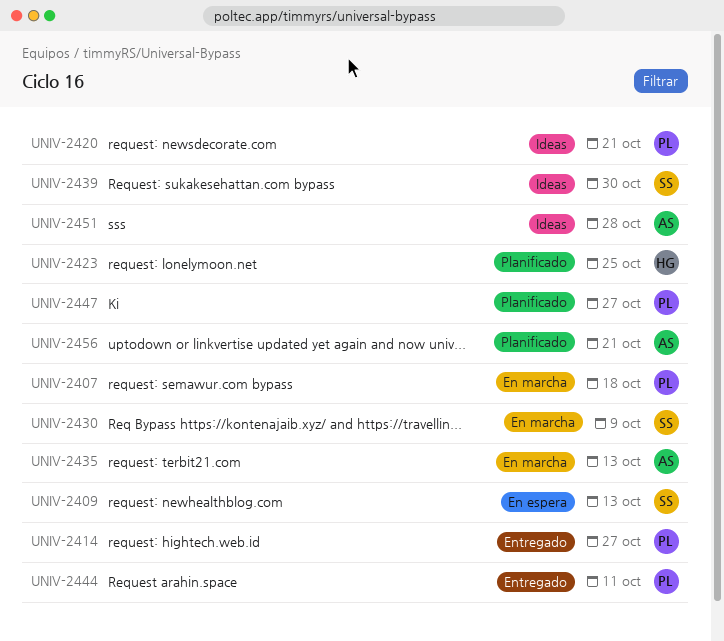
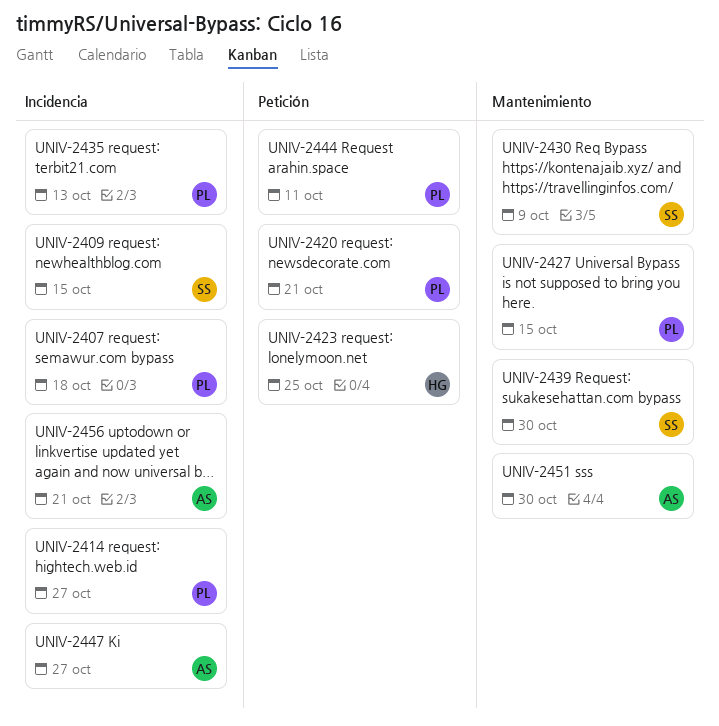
UNIV-2409, due: Oct 13 -> Oct 15
UNIV-2427: none -> present
UNIV-2435, owner: AS -> PL
UNIV-2447, owner: PL -> AS
UNIV-2451, due: Oct 28 -> Oct 30

